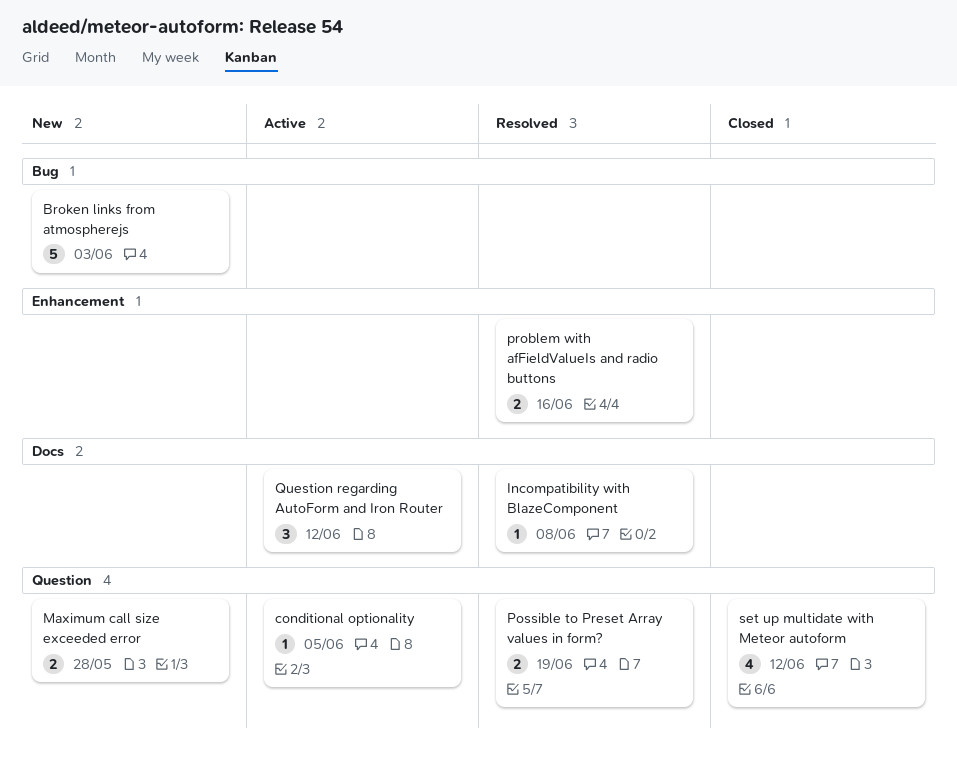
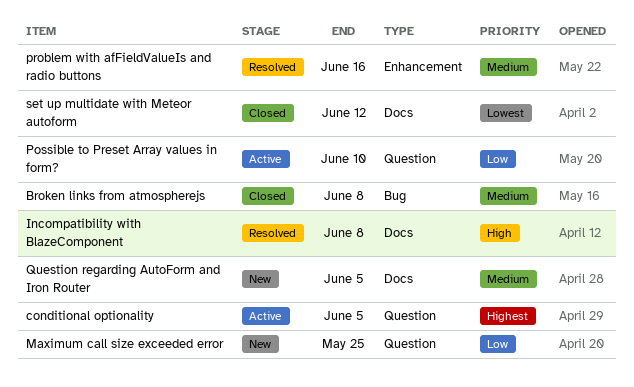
Broken links from atmospherejs, status: New -> Closed
Broken links from atmospherejs, due: Jun 3 -> Jun 8
Maximum call size exceeded error, due: May 28 -> May 25
Possible to Preset Array values in form?, status: Resolved -> Active
Possible to Preset Array values in form?, due: Jun 19 -> Jun 10
Question regarding AutoForm and Iron Router, status: Active -> New
Question regarding AutoForm and Iron Router, due: Jun 12 -> Jun 5
set up multidate with Meteor autoform, label: Question -> Docs

